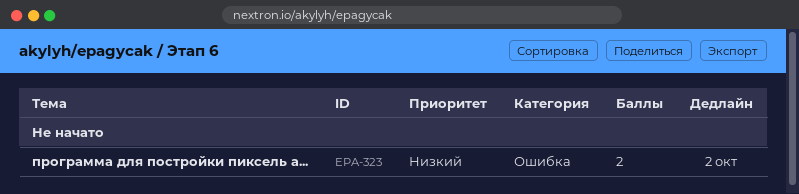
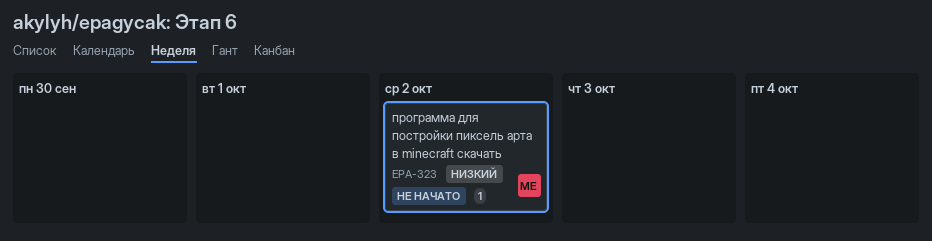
EPA-323, estimate: 2 -> 1

